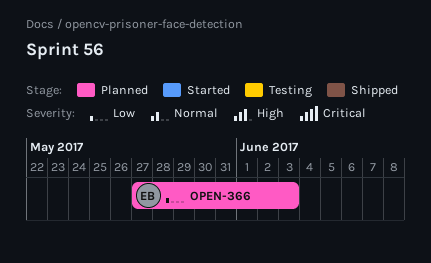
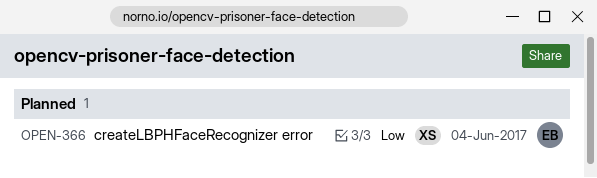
OPEN-366, due: Jun 3 -> Jun 4

